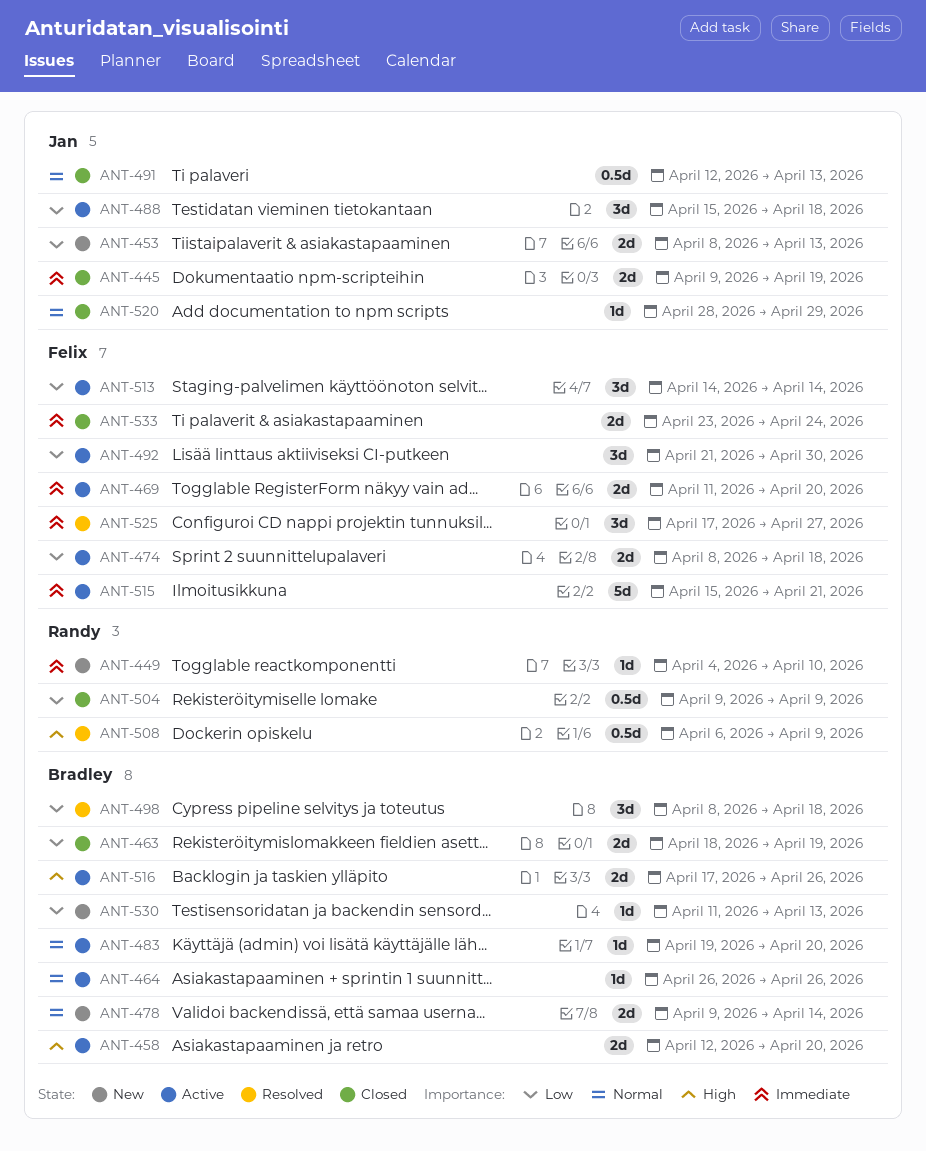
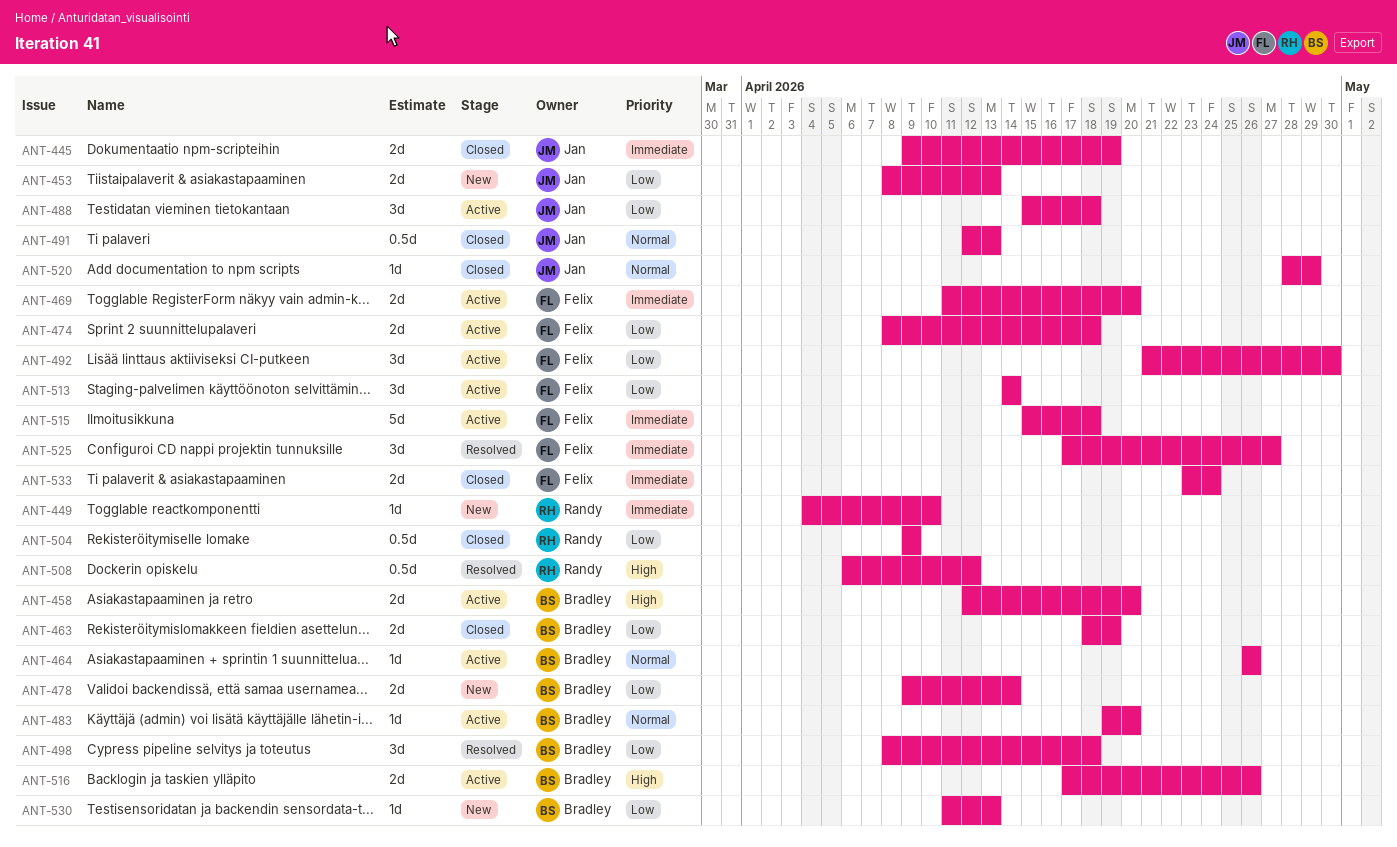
ANT-478, priority: Normal -> Low
ANT-508, due: Apr 9 -> Apr 12
ANT-515, due: Apr 21 -> Apr 18

